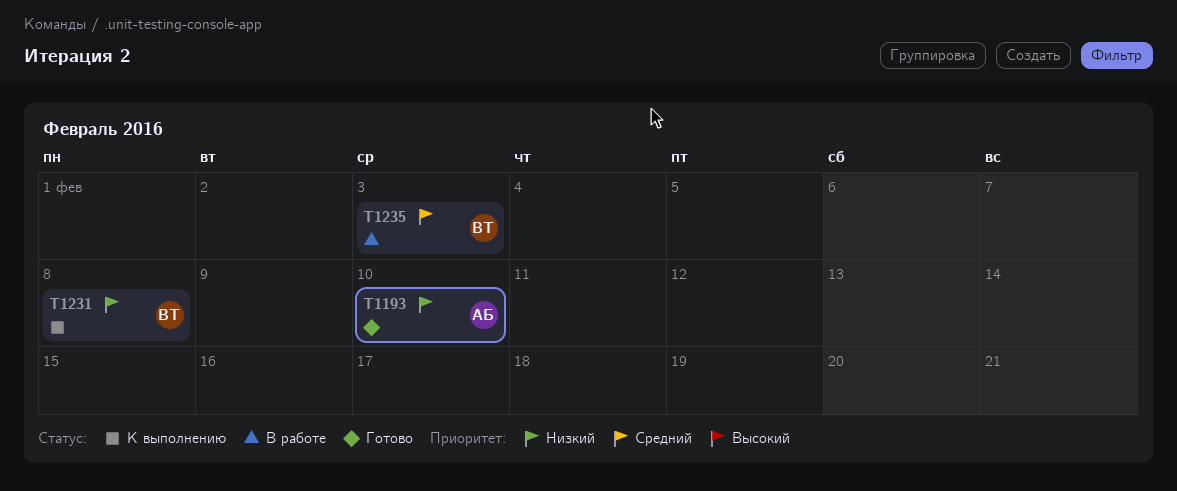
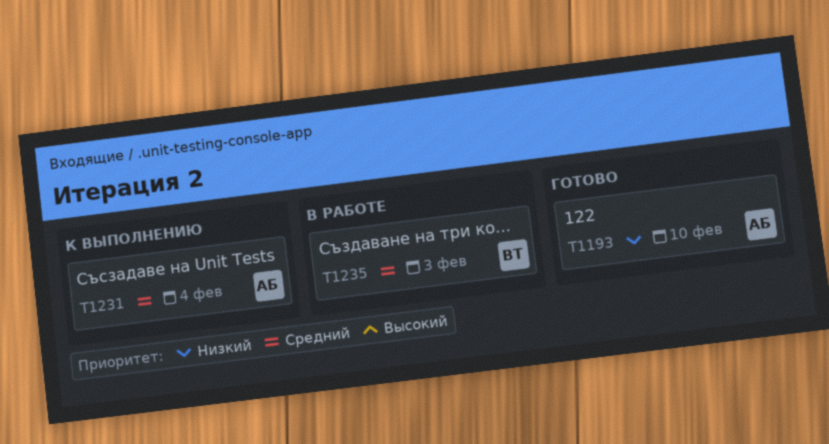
T1231, owner: ВТ -> АБ
T1231, priority: Низкий -> Средний
T1231, due: Feb 8 -> Feb 4

